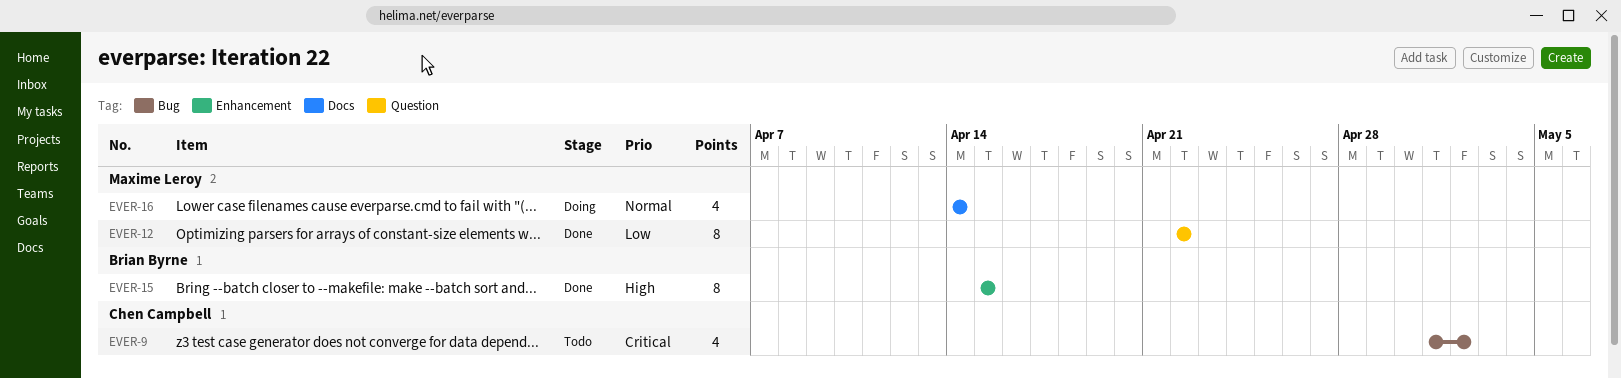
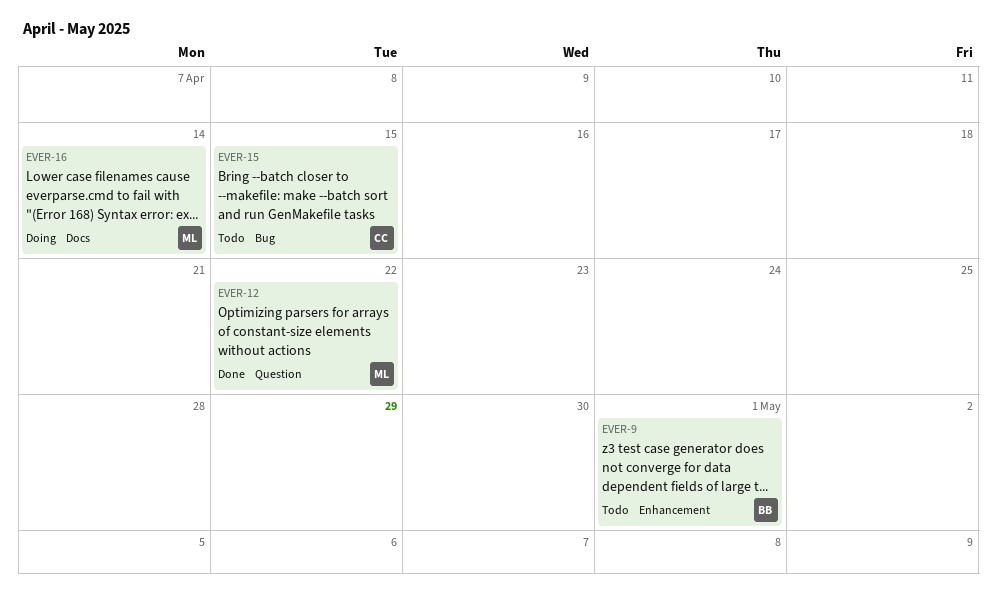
EVER-9, owner: Chen Campbell -> Brian Byrne
EVER-9, label: Bug -> Enhancement
EVER-9, due: May 2 -> May 1
EVER-15, status: Done -> Todo
EVER-15, owner: Brian Byrne -> Chen Campbell
EVER-15, label: Enhancement -> Bug

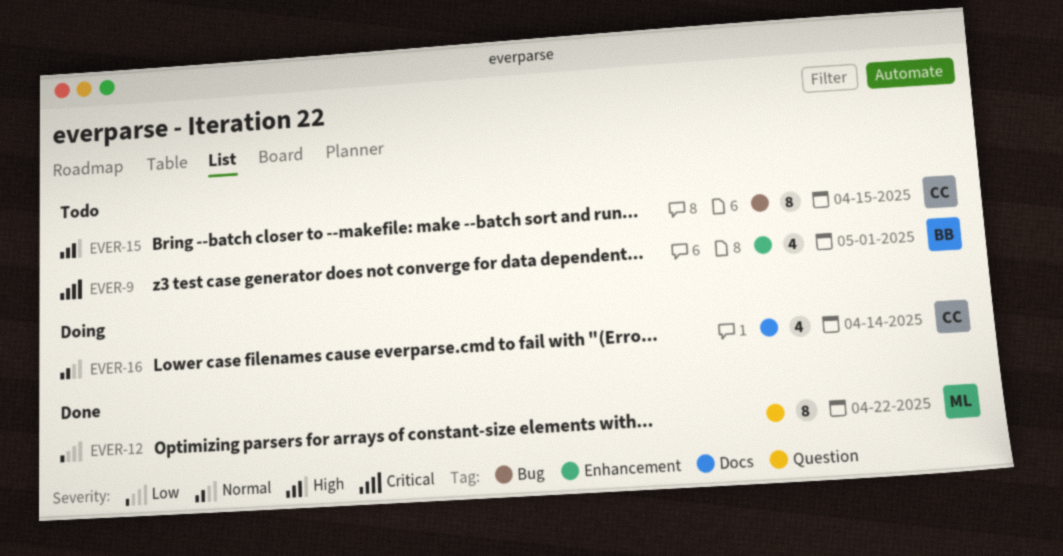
EVER-16, owner: ML -> CC

